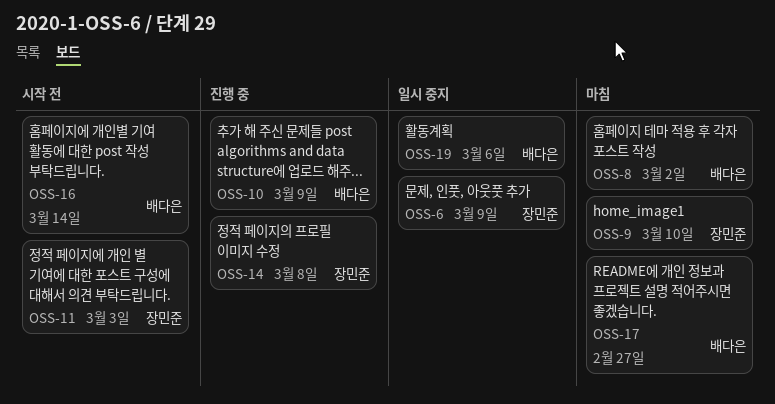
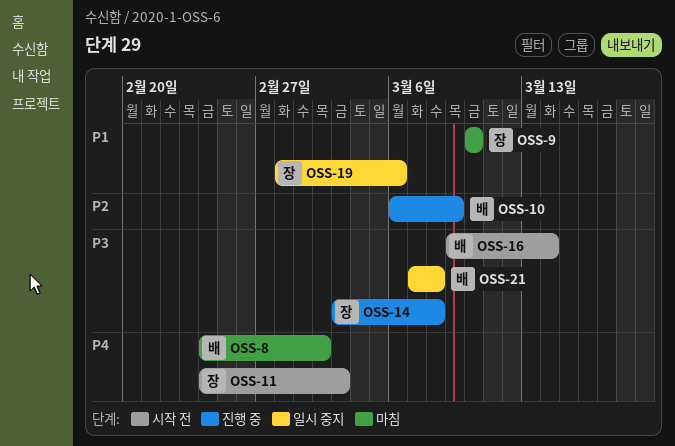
OSS-6: present -> none
OSS-17: present -> none
OSS-19, owner: 배다은 -> 장민준
OSS-21: none -> present

